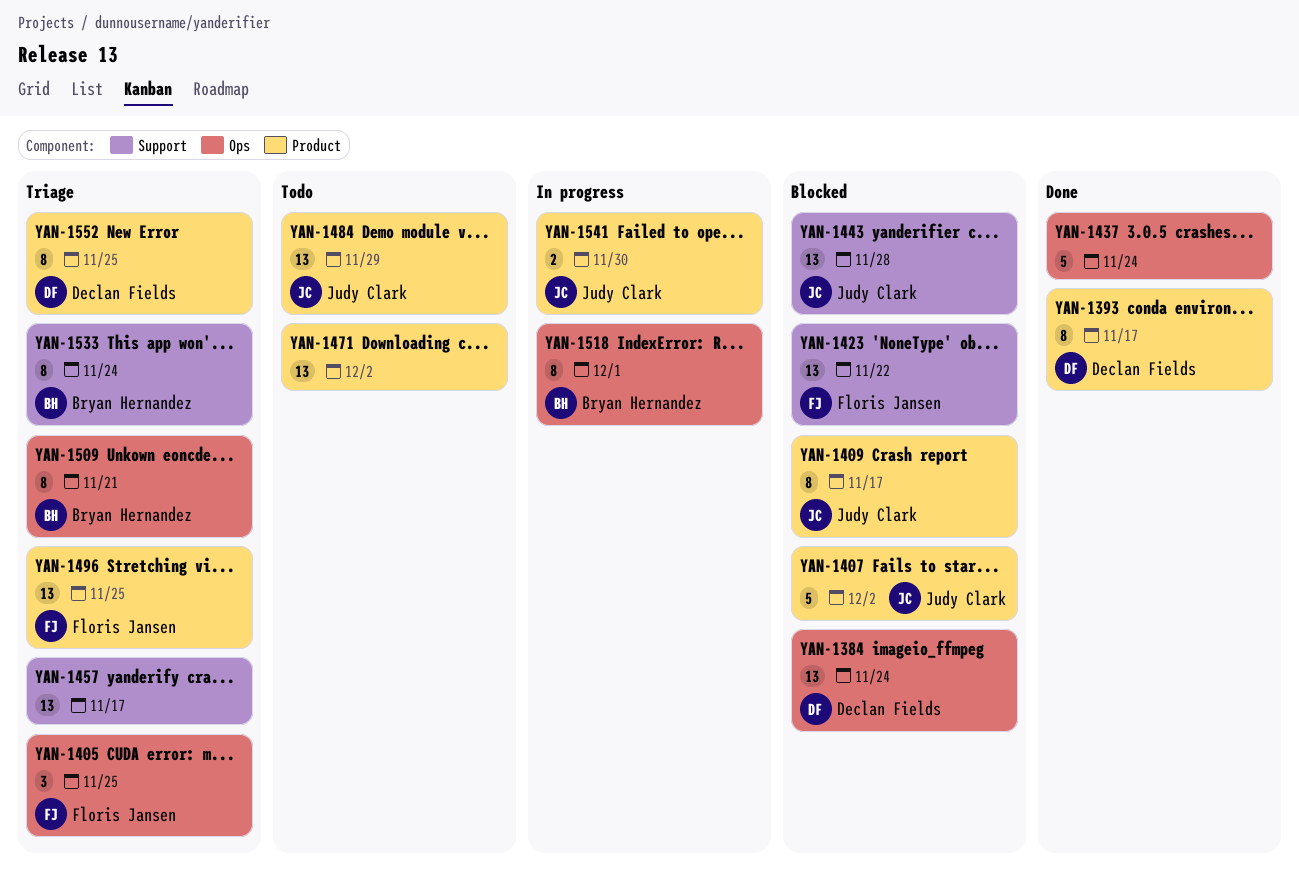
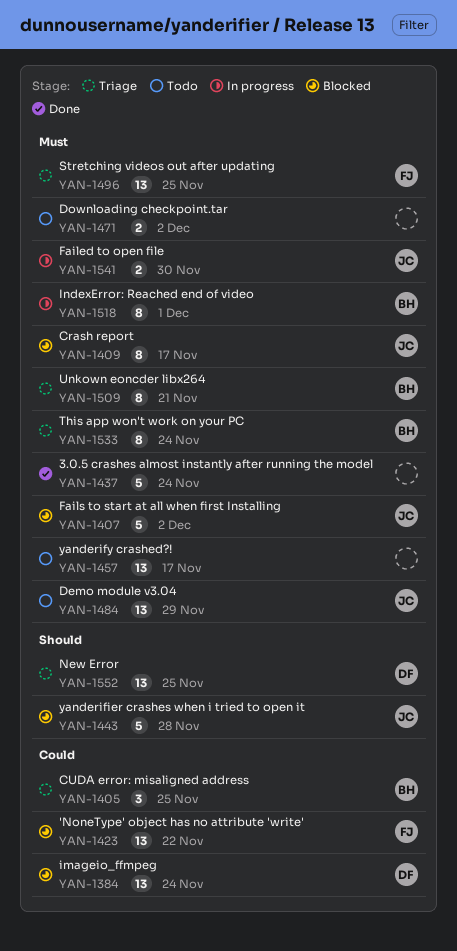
YAN-1393: present -> none
YAN-1405, owner: Floris Jansen -> Bryan Hernandez
YAN-1443, estimate: 13 -> 5
YAN-1457, status: Triage -> Todo
YAN-1471, estimate: 13 -> 2
YAN-1552, estimate: 8 -> 13

